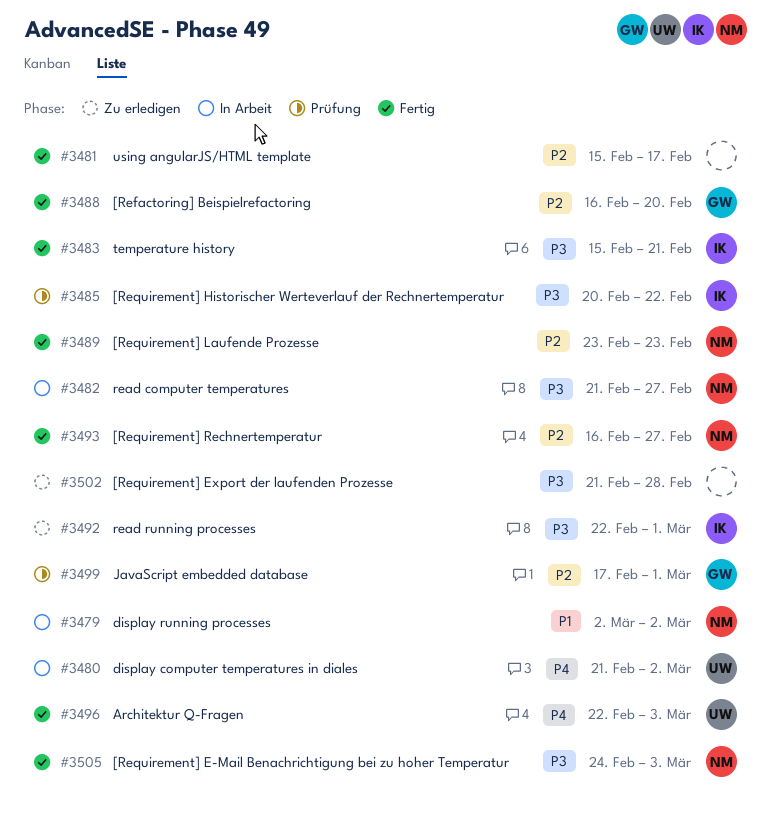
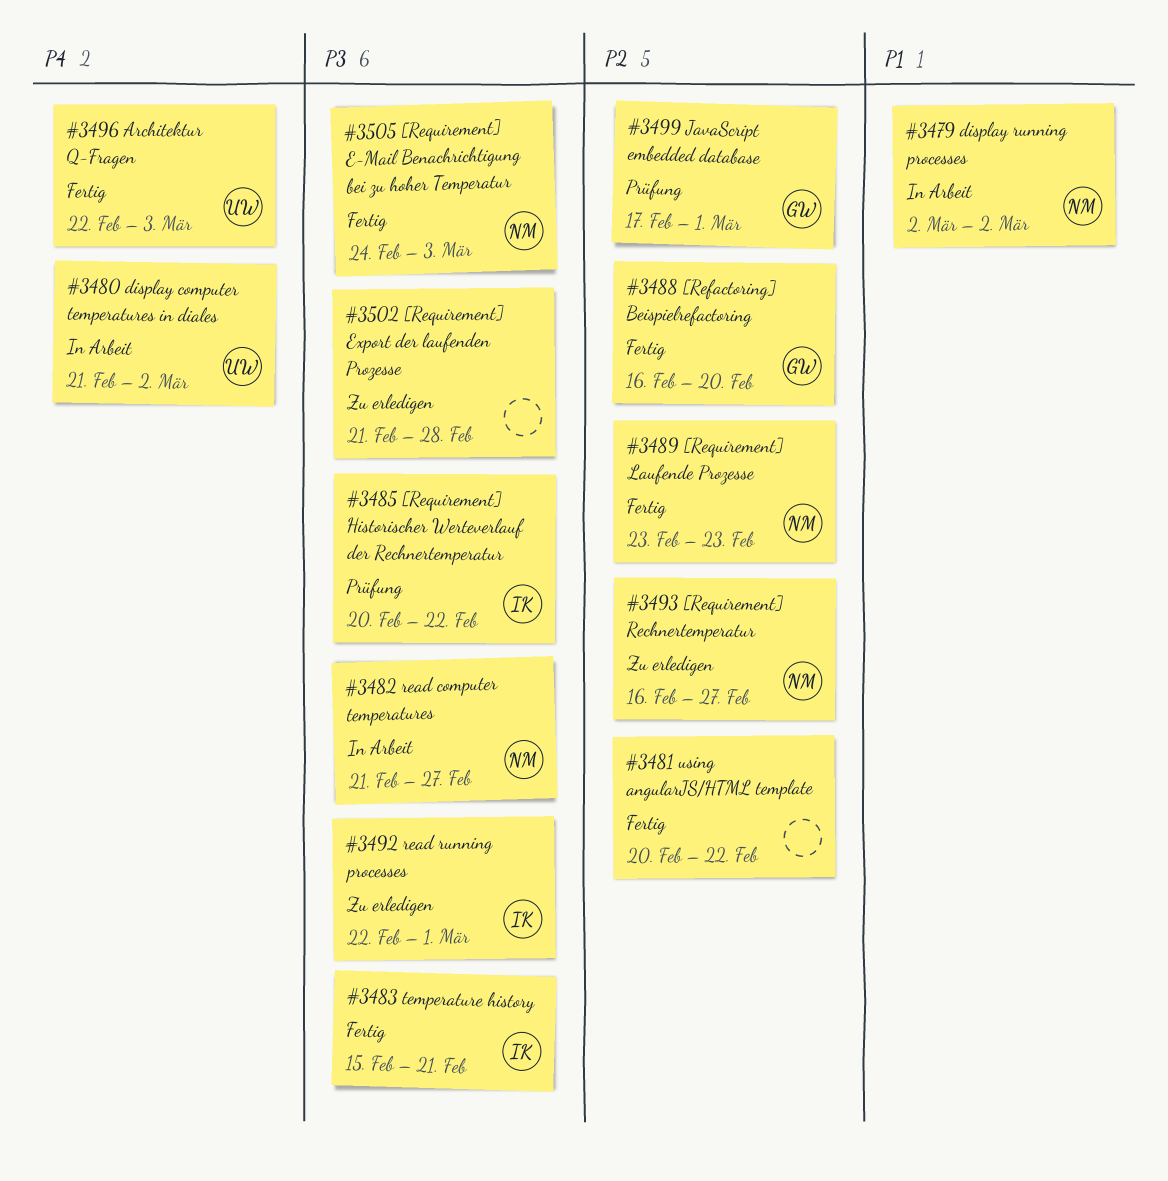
#3481, start: Feb 15 -> Feb 20
#3481, due: Feb 17 -> Feb 22
#3493, status: Fertig -> Zu erledigen

